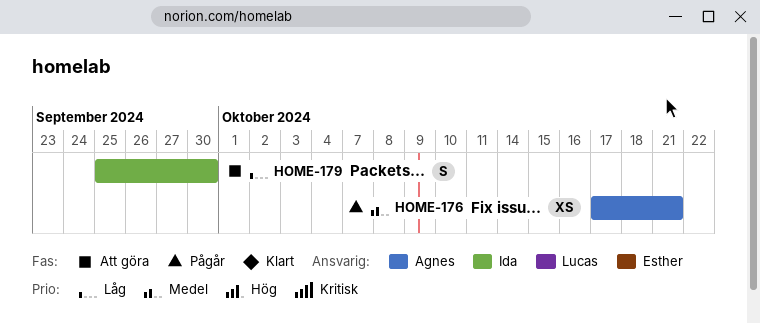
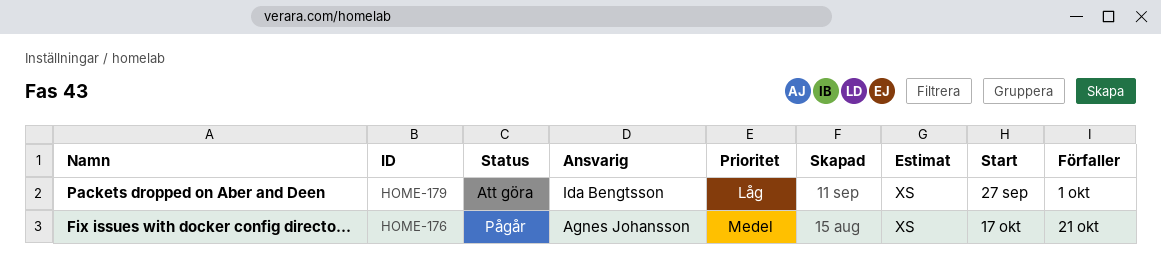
HOME-179, estimate: S -> XS
HOME-179, start: Sep 25 -> Sep 27
HOME-179, due: Sep 30 -> Oct 1

